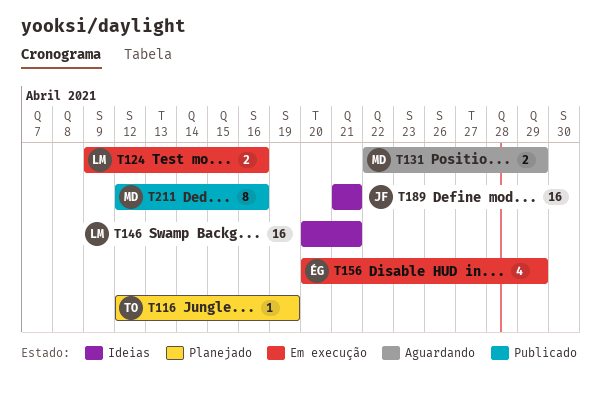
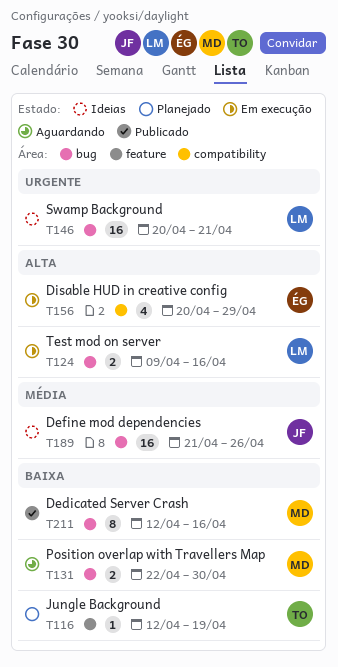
T131, due: Apr 29 -> Apr 30
T189, due: Apr 21 -> Apr 26

